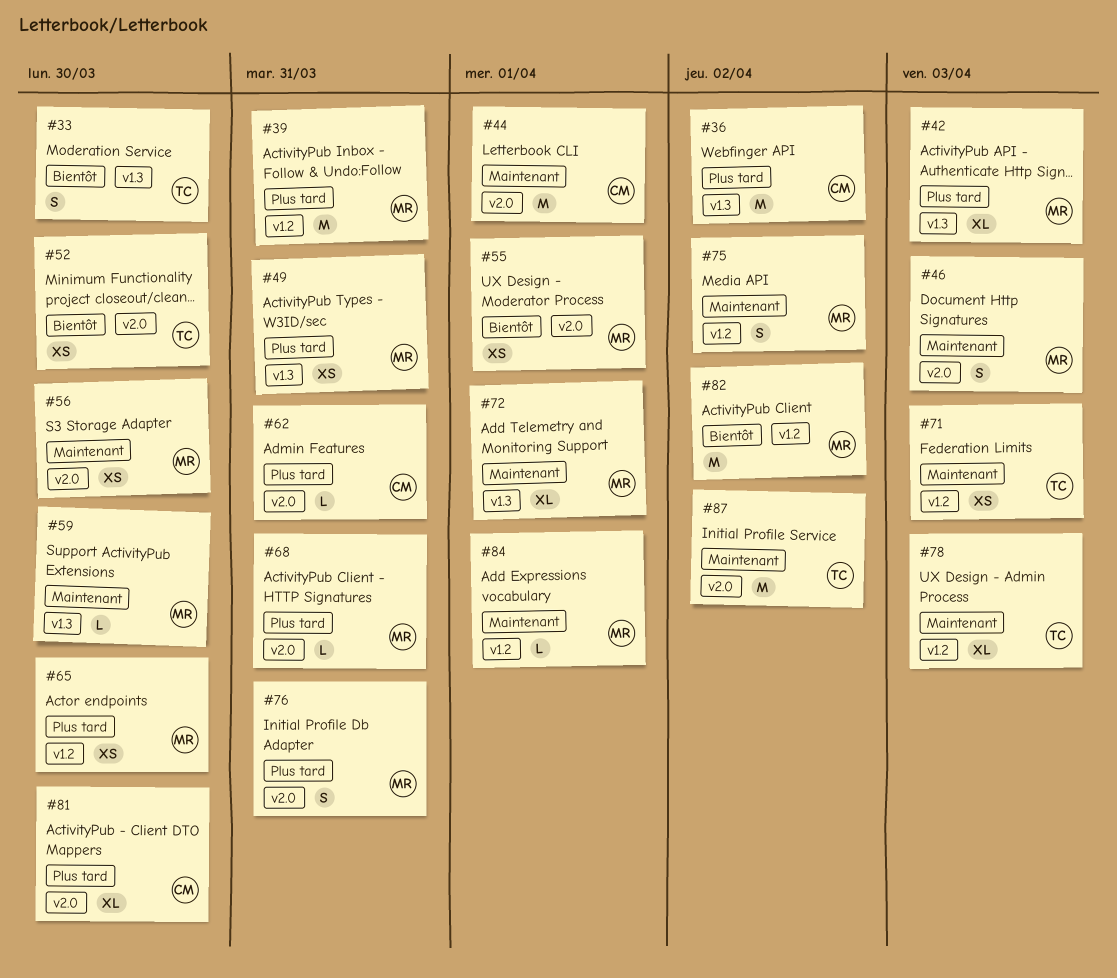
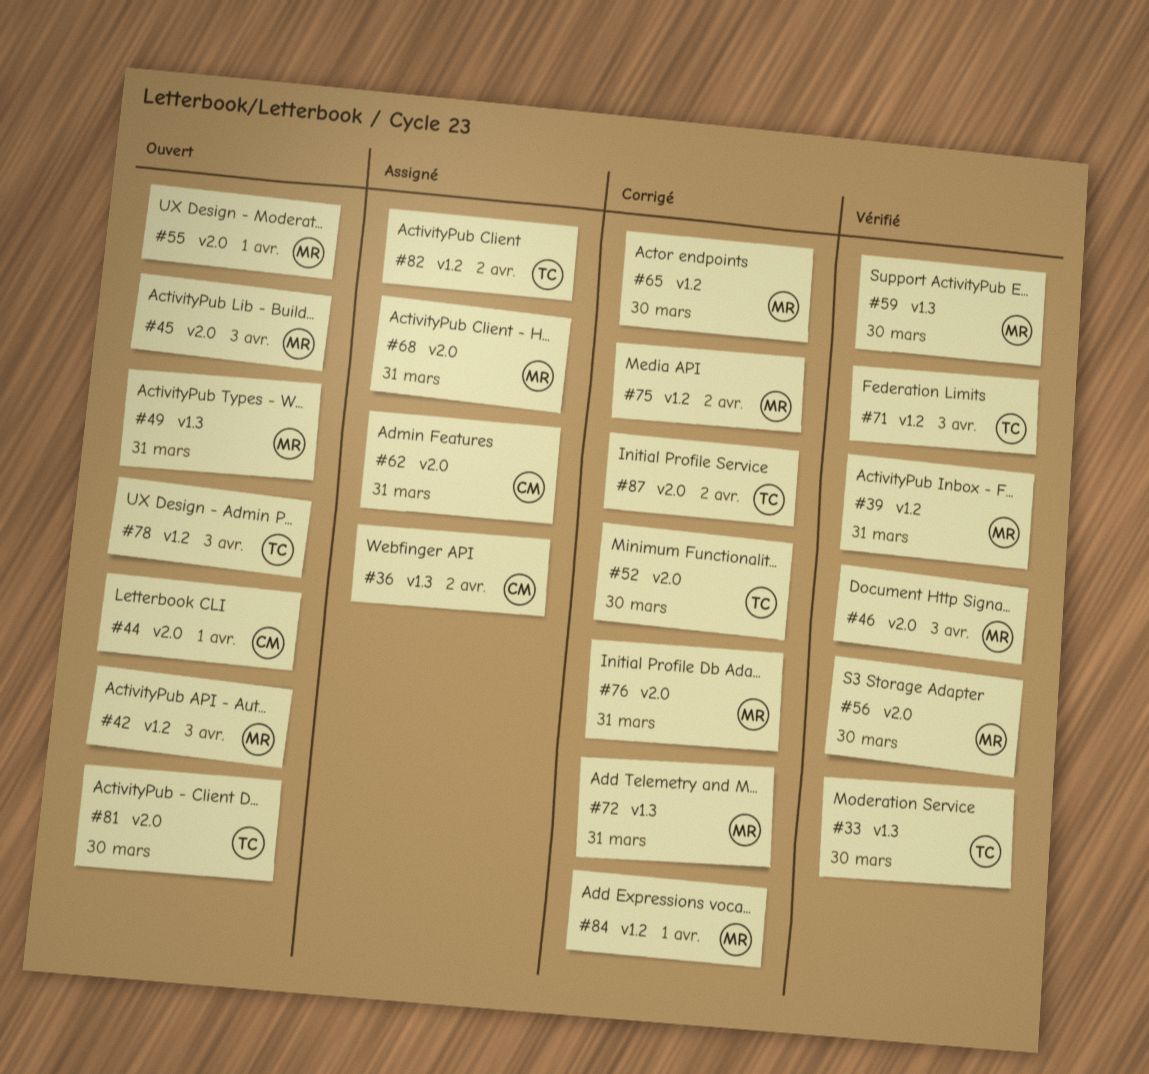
#42, label: v1.3 -> v1.2
#45: none -> present
#72, due: Apr 1 -> Mar 31
#81, owner: CM -> TC
#82, owner: MR -> TC

